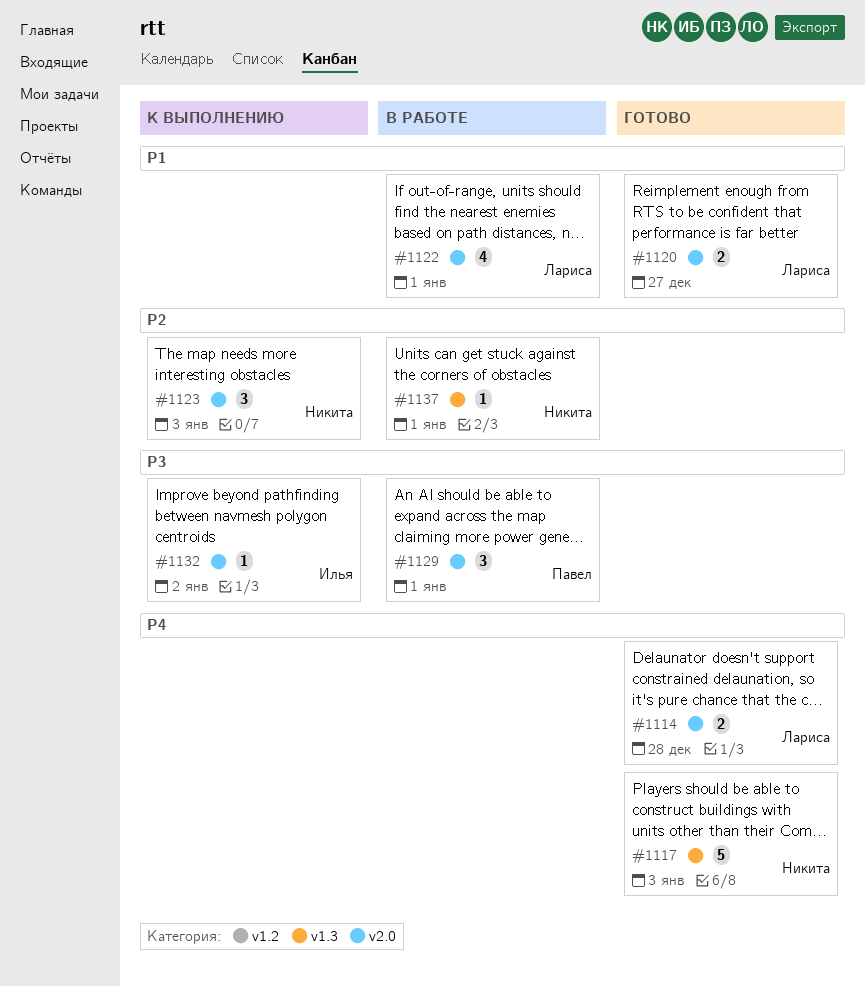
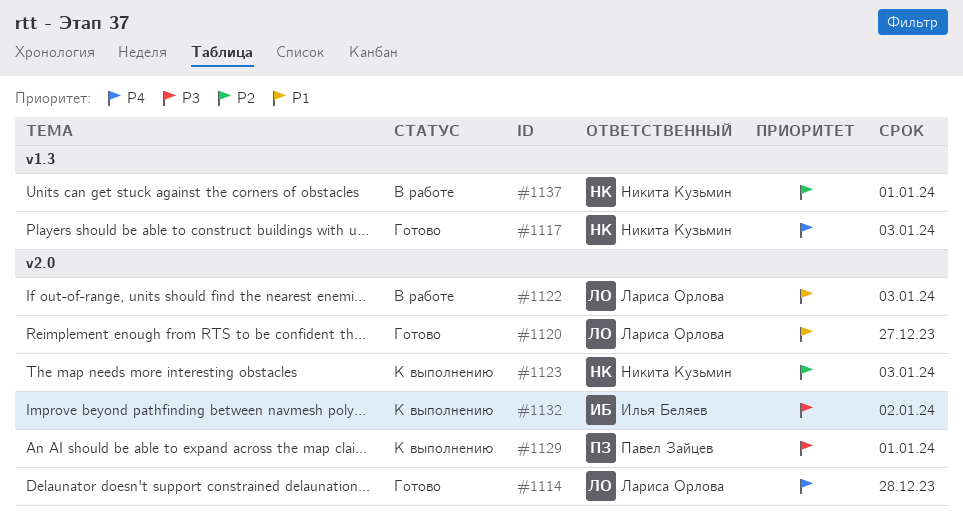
#1122, due: Jan 1 -> Jan 3
#1129, status: В работе -> К выполнению

